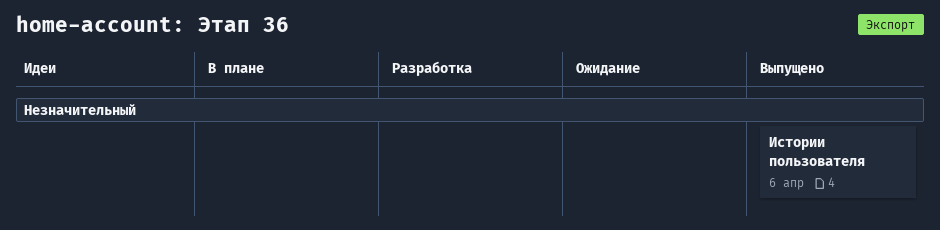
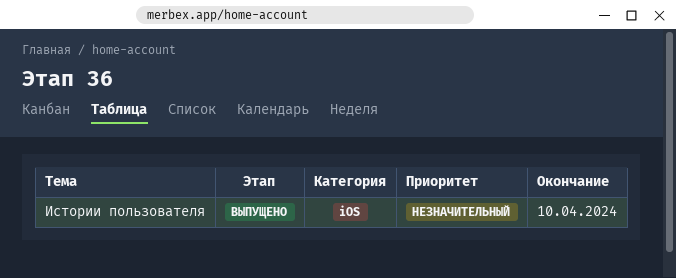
Истории пользователя, due: Apr 6 -> Apr 10

